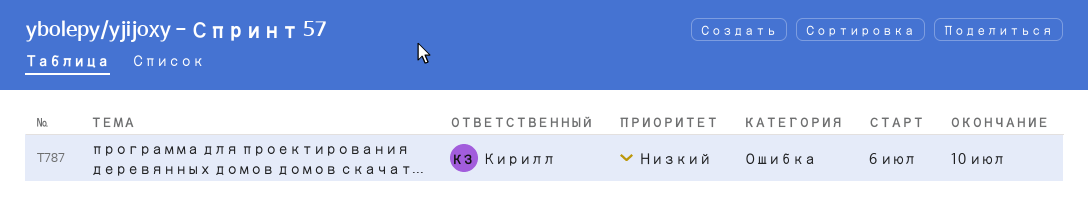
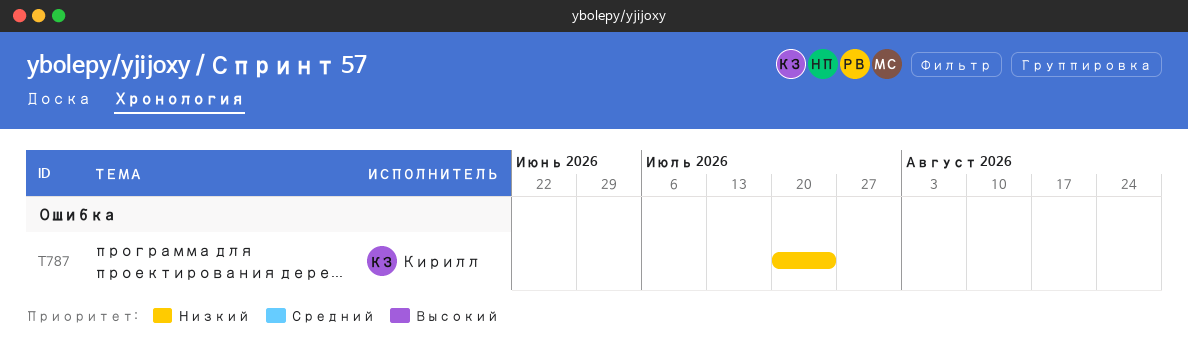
T787, start: Jul 6 -> Jul 20
T787, due: Jul 10 -> Jul 24

